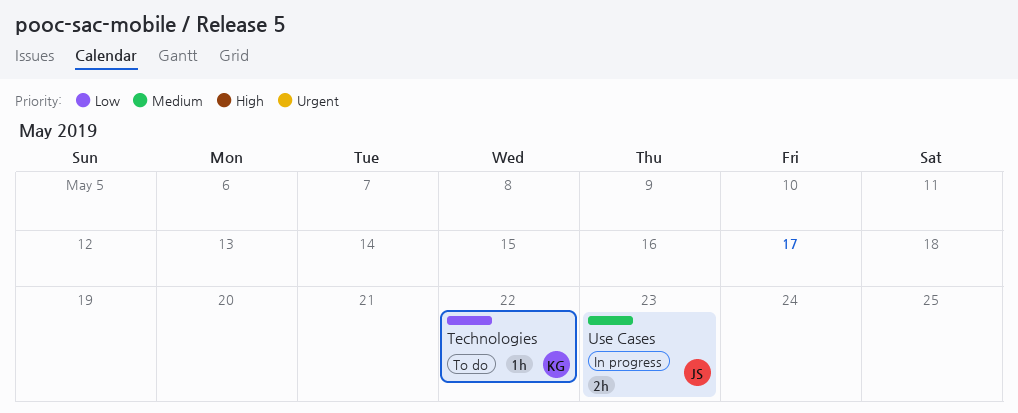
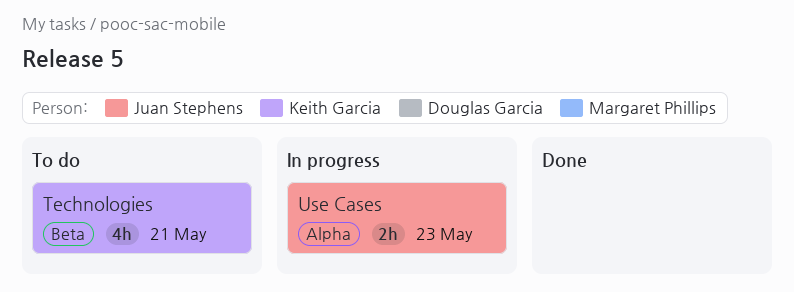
Technologies, estimate: 1h -> 4h
Technologies, due: May 22 -> May 21

